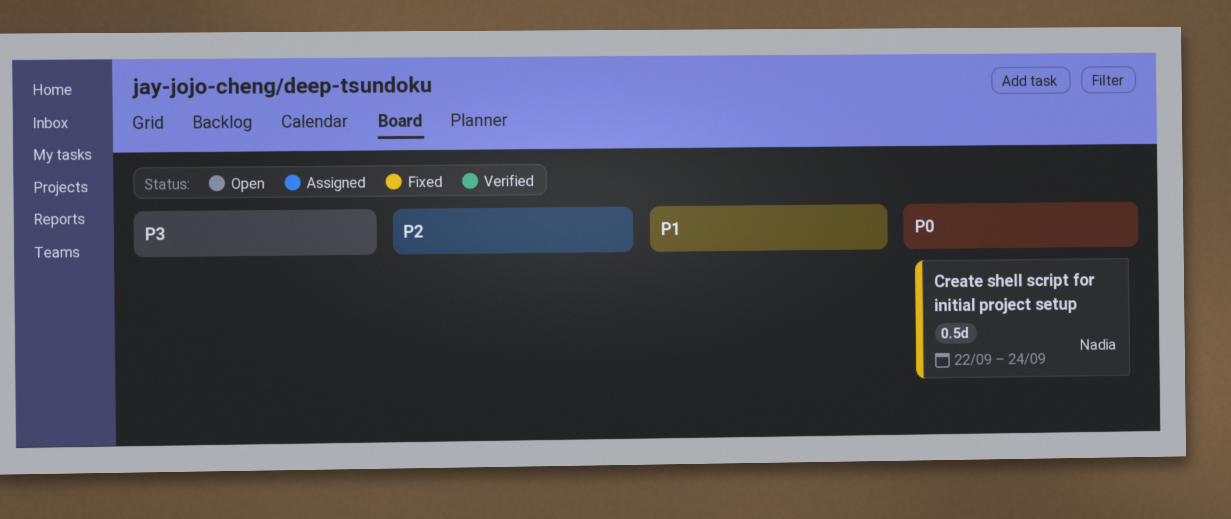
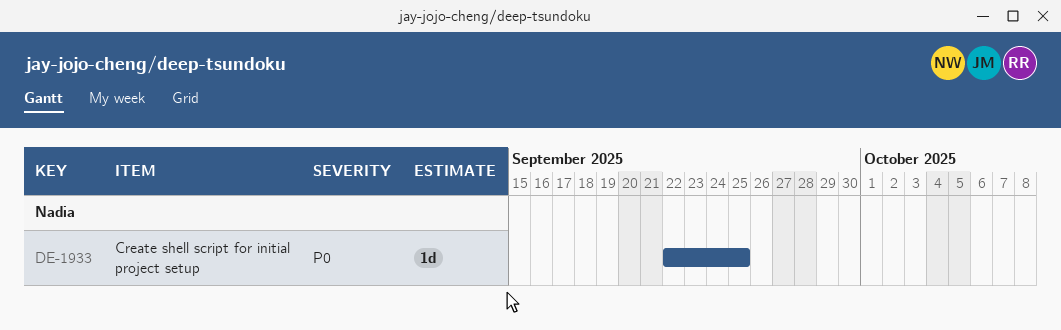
Create shell script for initial project setup, estimate: 0.5d -> 1d
Create shell script for initial project setup, due: Sep 24 -> Sep 25

